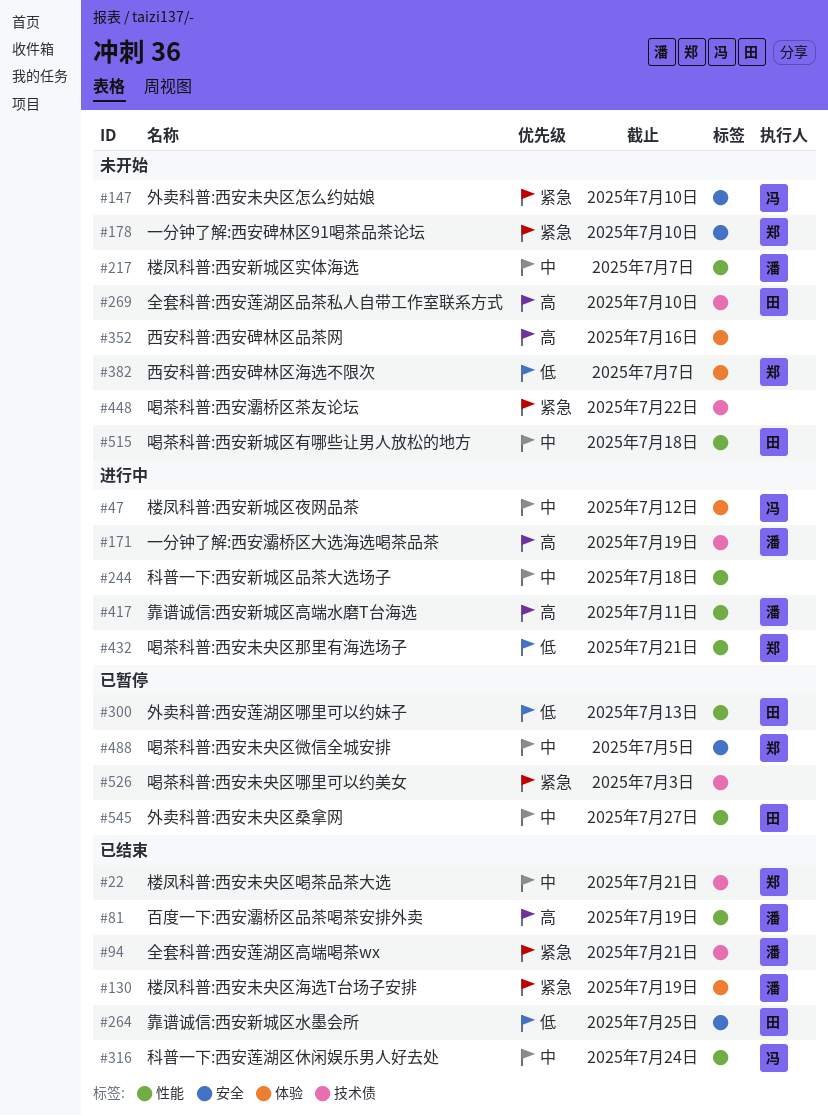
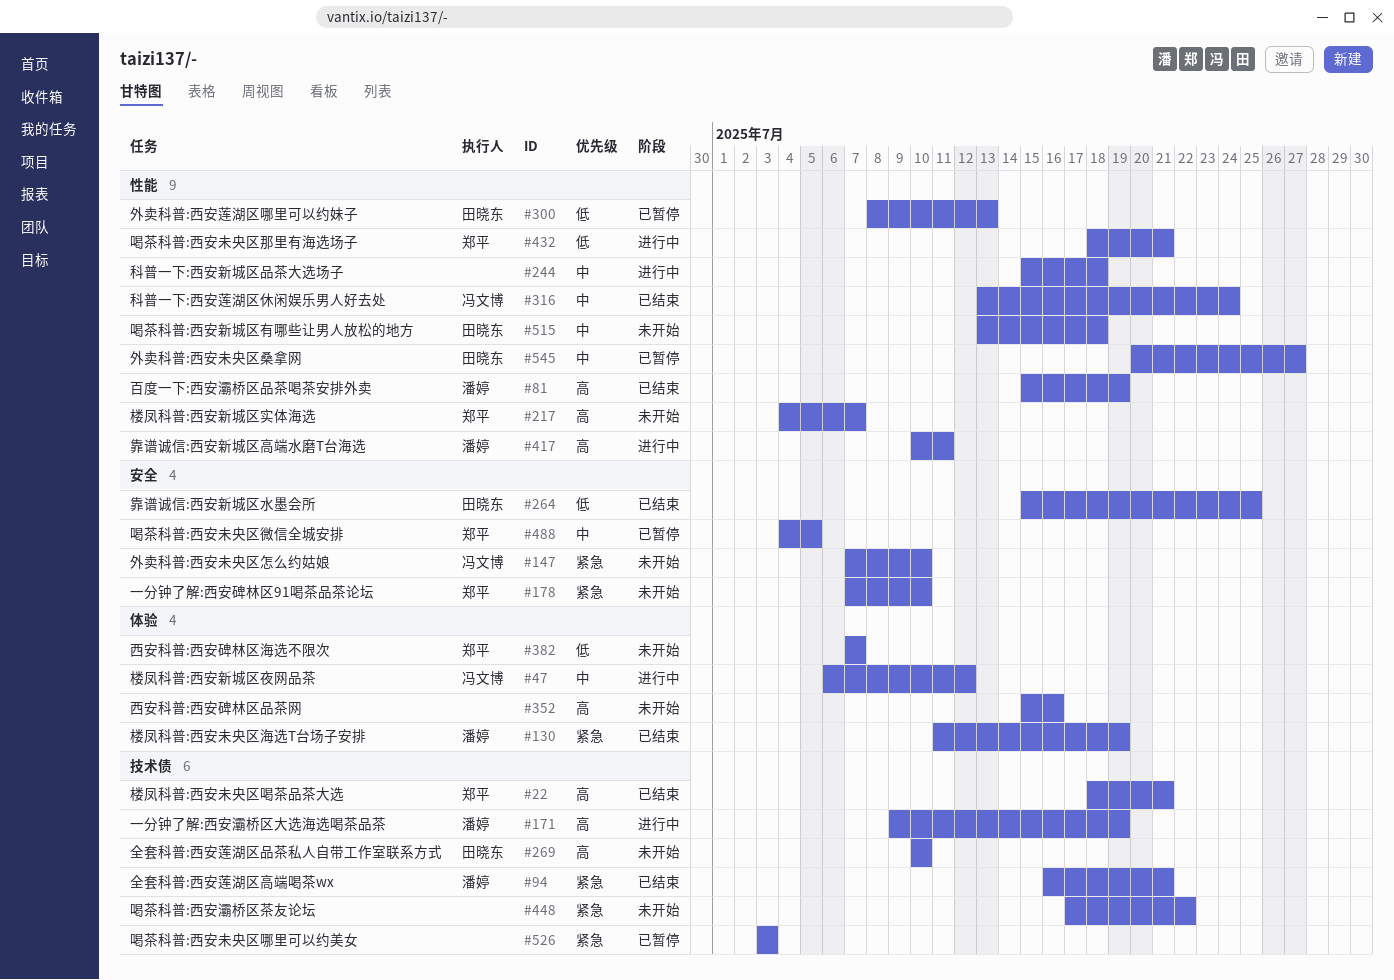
#22, priority: 中 -> 高
#217, owner: 潘婷 -> 郑平
#217, priority: 中 -> 高

